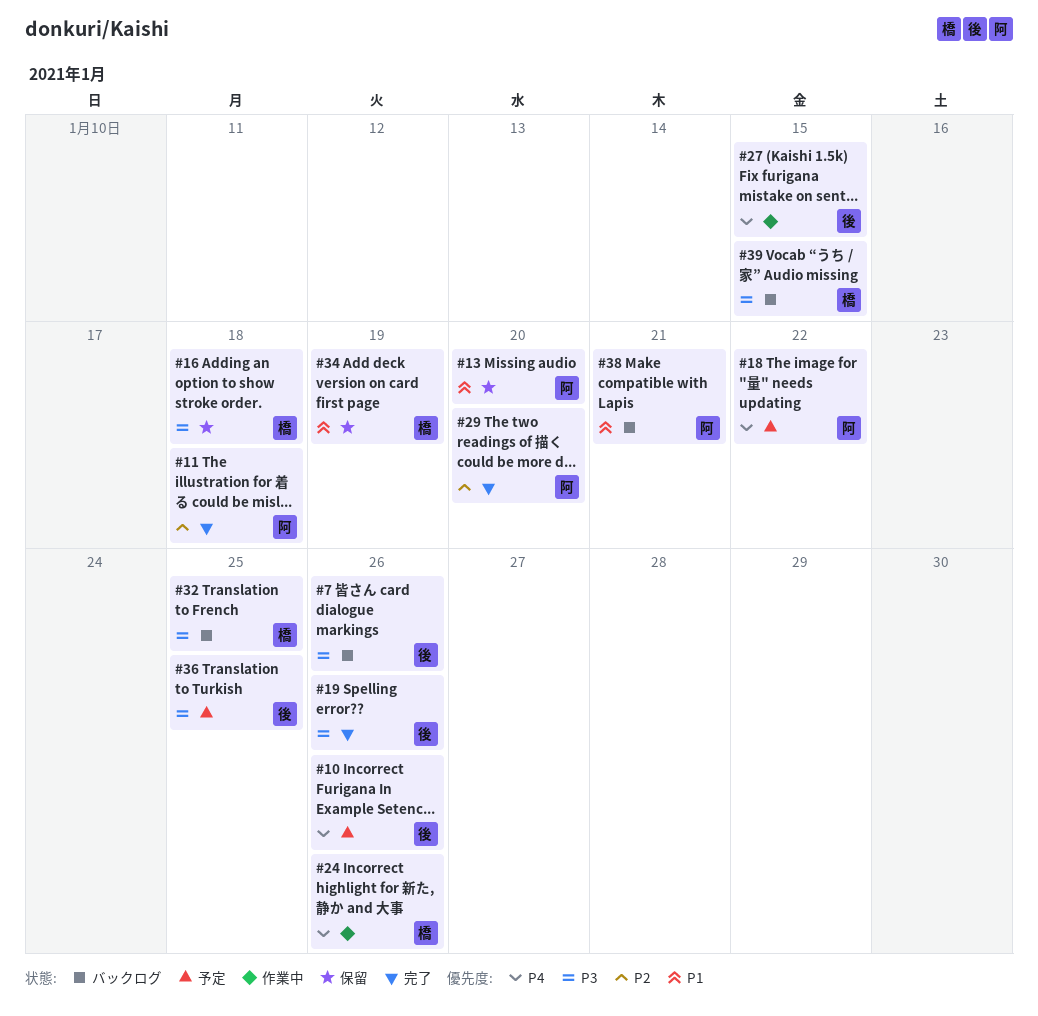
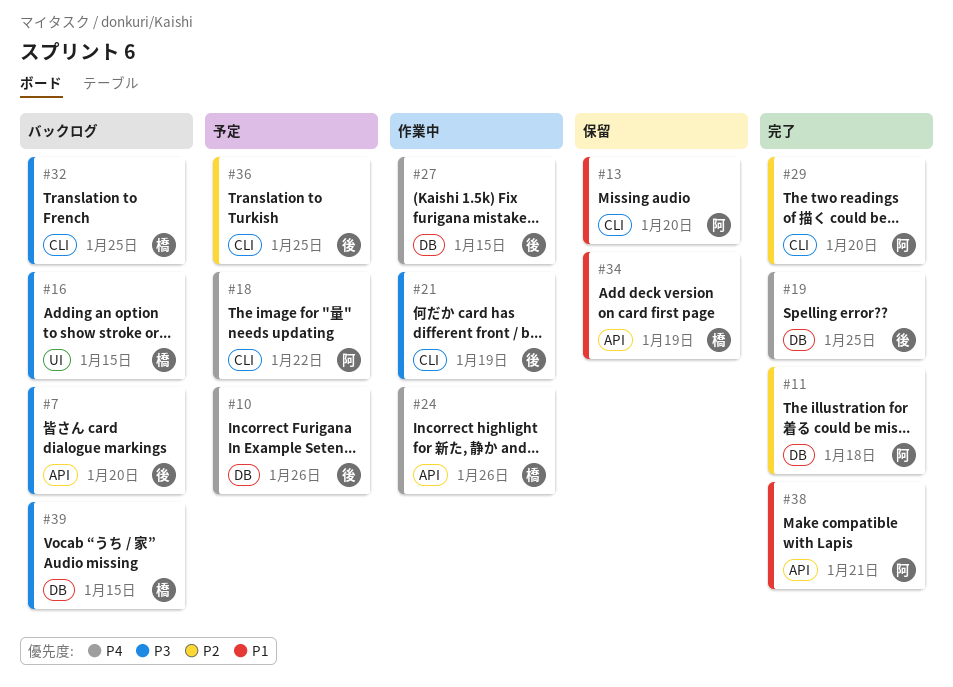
#7, due: Jan 26 -> Jan 20
#16, status: 保留 -> バックログ
#16, due: Jan 18 -> Jan 15
#19, priority: P3 -> P4
#19, due: Jan 26 -> Jan 25
#21: none -> present
#36, priority: P3 -> P2
#38, status: バックログ -> 完了

